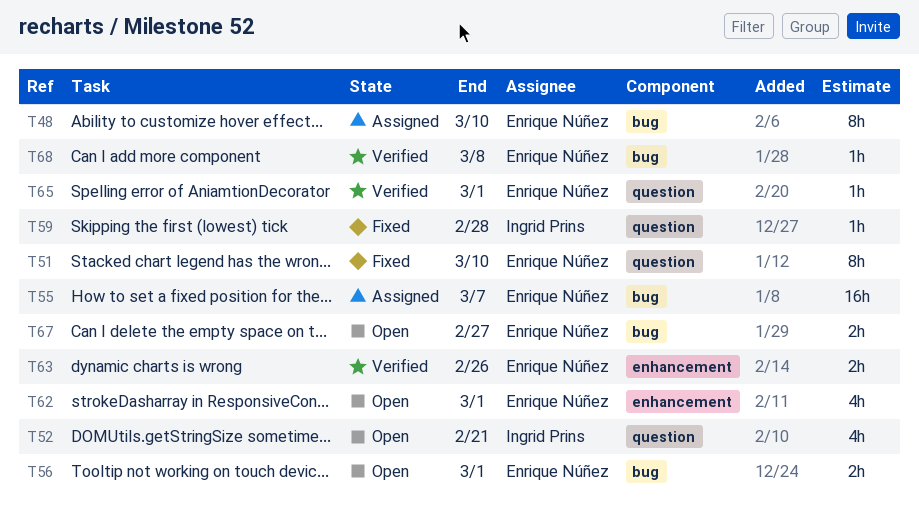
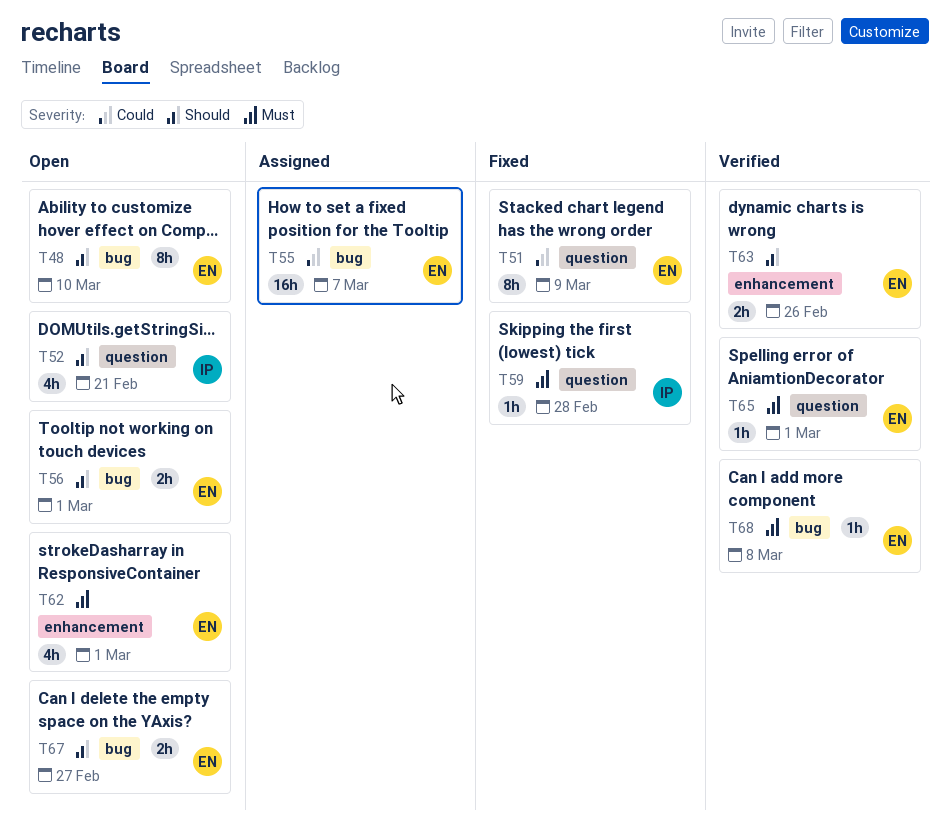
T48, status: Assigned -> Open
T51, due: Mar 10 -> Mar 9

